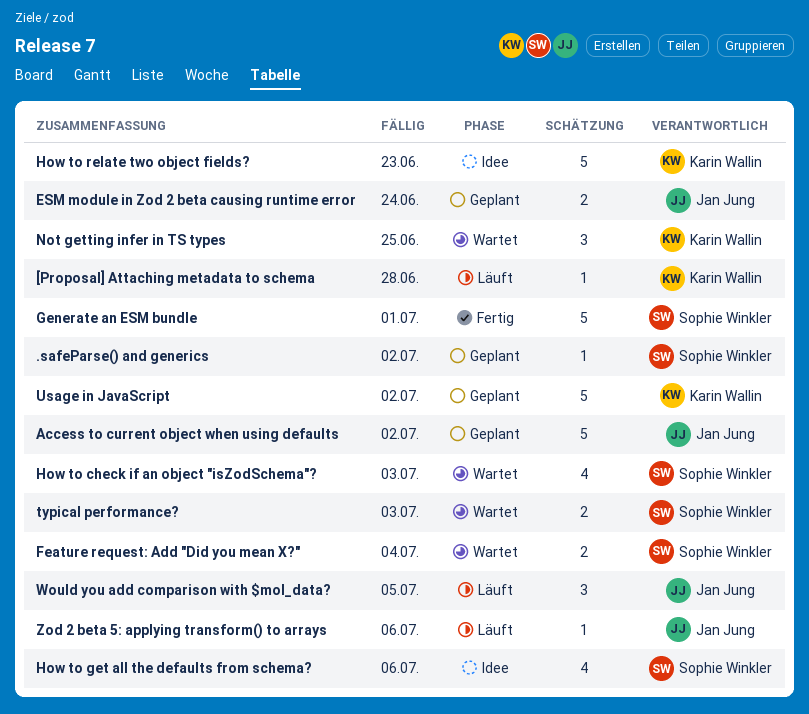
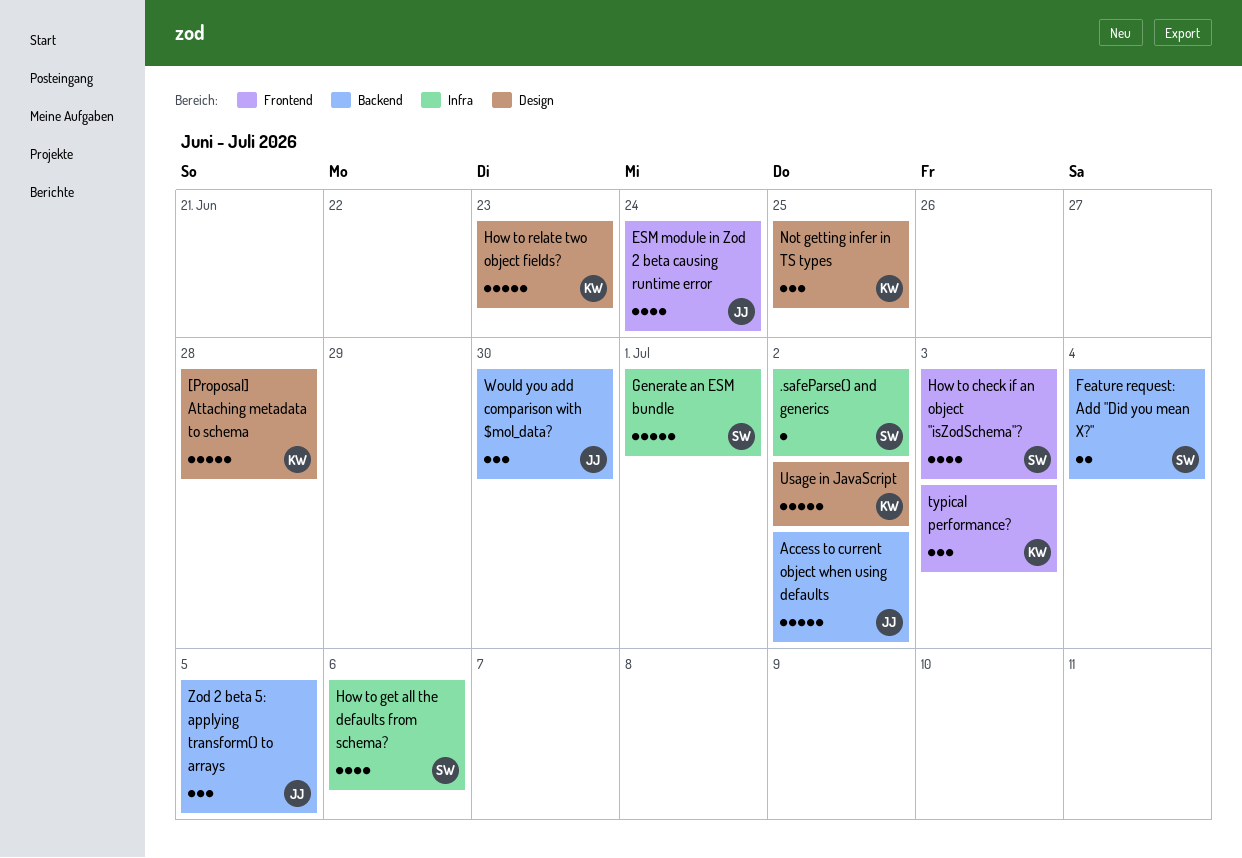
[Proposal] Attaching metadata to schema, estimate: 1 -> 5
ESM module in Zod 2 beta causing runtime error, estimate: 2 -> 4
typical performance?, owner: Sophie Winkler -> Karin Wallin
typical performance?, estimate: 2 -> 3
Would you add comparison with $mol_data?, due: Jul 5 -> Jun 30
Zod 2 beta 5: applying transform() to arrays, estimate: 1 -> 3
Zod 2 beta 5: applying transform() to arrays, due: Jul 6 -> Jul 5

